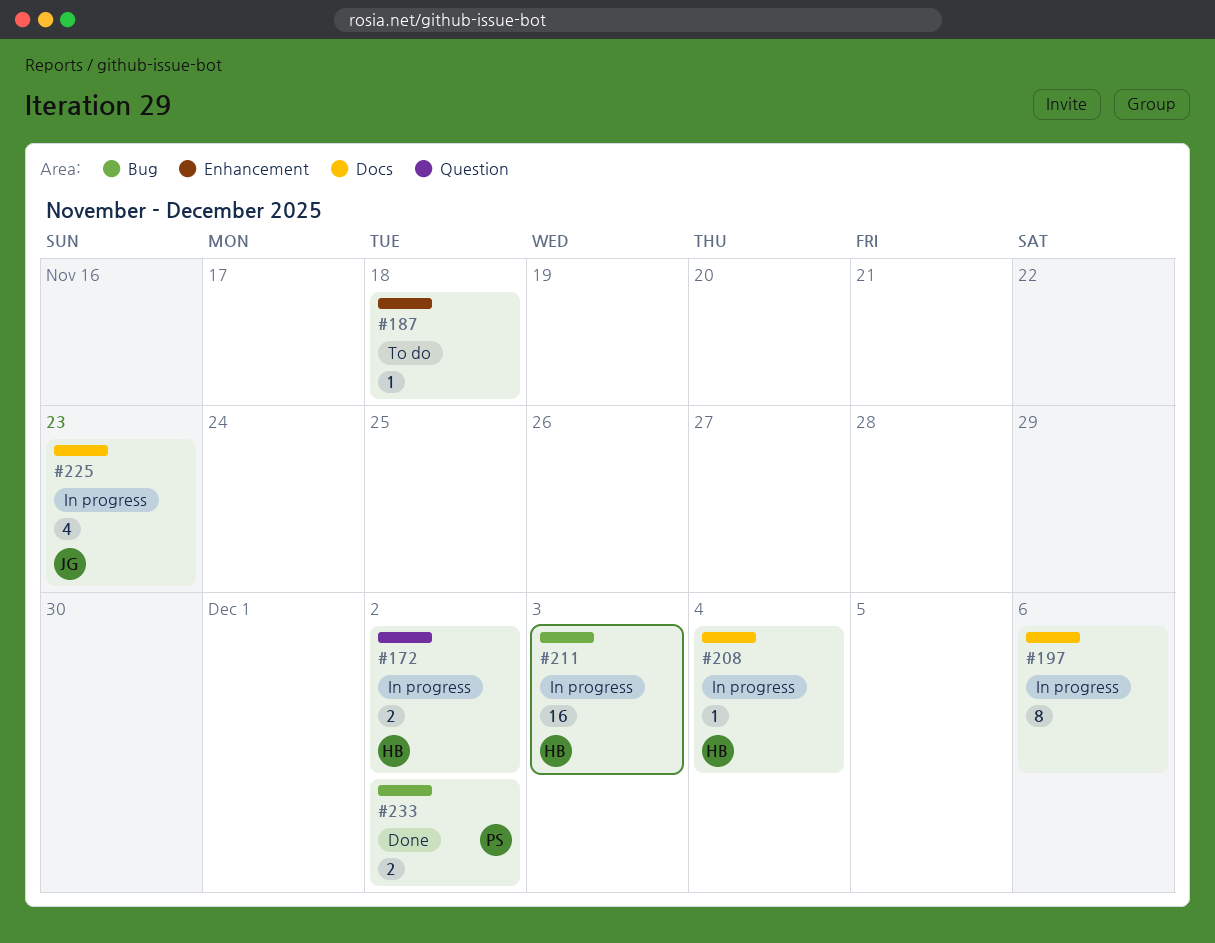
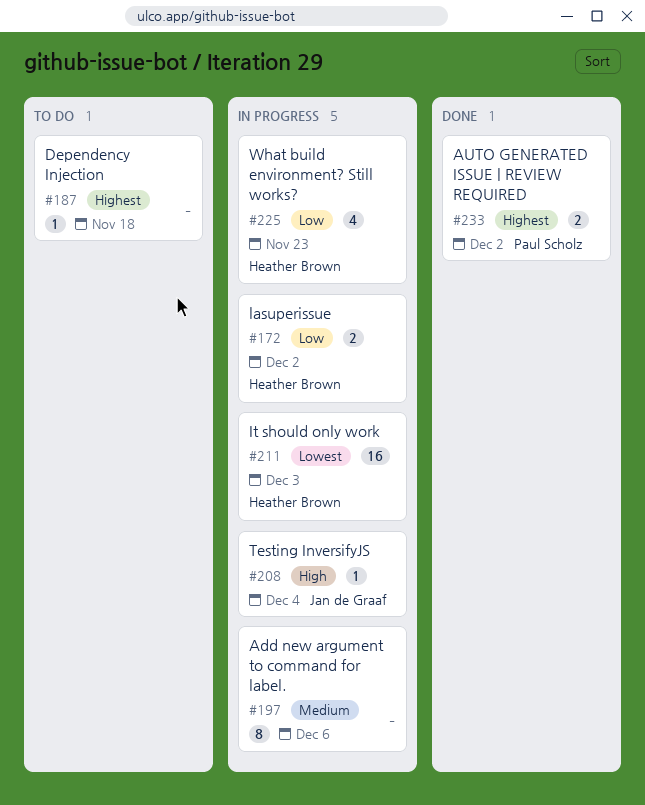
#208, owner: Heather Brown -> Jan de Graaf
#225, owner: Jan de Graaf -> Heather Brown

